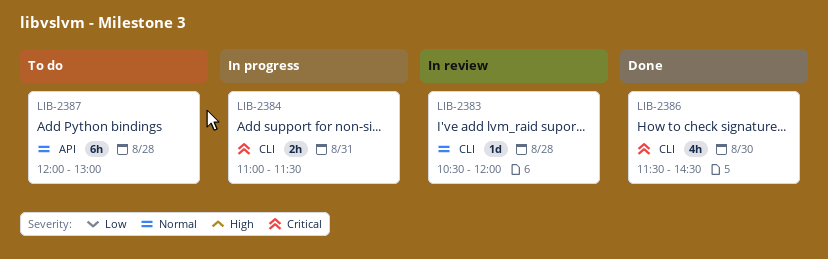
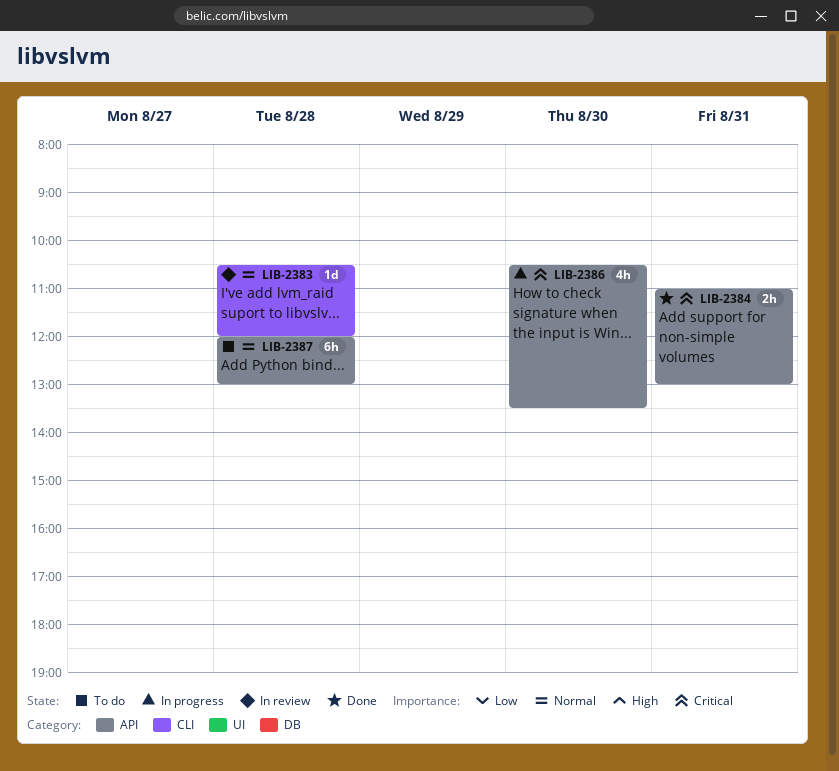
LIB-2384, status: In progress -> Done
LIB-2384, label: CLI -> API
LIB-2384, ends: 11:30 -> 13:00
LIB-2386, status: Done -> In progress
LIB-2386, label: CLI -> API
LIB-2386, begins: 11:30 -> 10:30
LIB-2386, ends: 14:30 -> 13:30

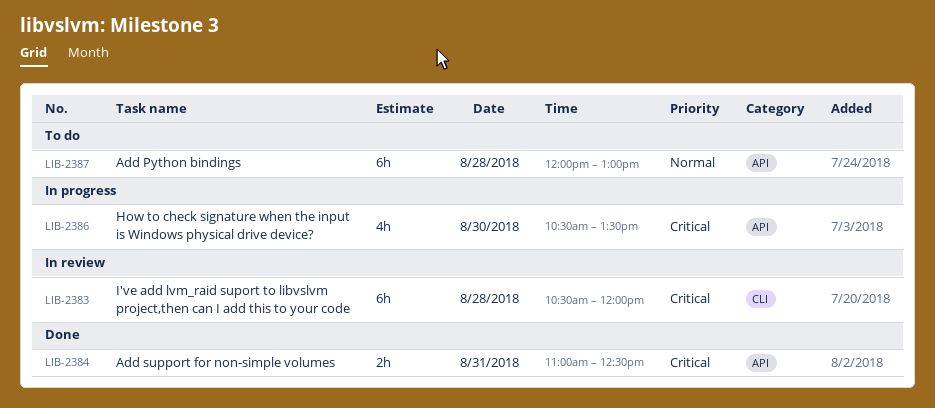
LIB-2383, priority: Normal -> Critical
LIB-2383, estimate: 1d -> 6h
LIB-2384, ends: 13:00 -> 12:30

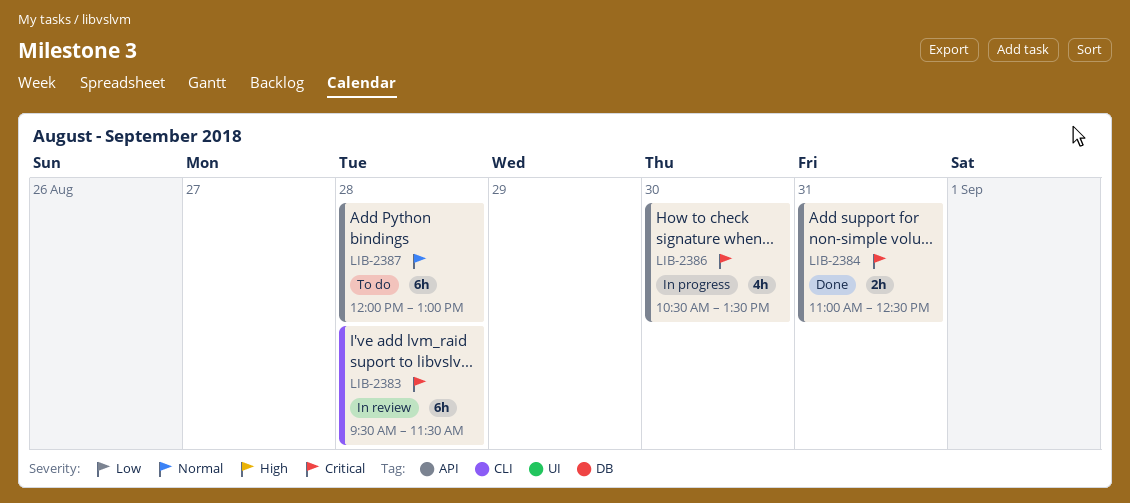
LIB-2383, begins: 10:30 -> 09:30
LIB-2383, ends: 12:00 -> 11:30

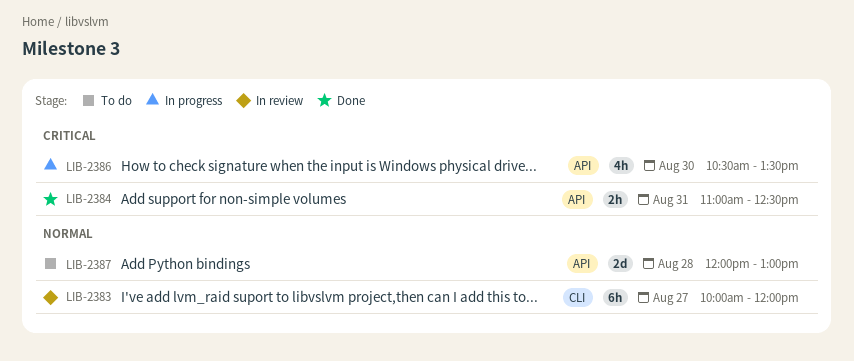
LIB-2383, priority: Critical -> Normal
LIB-2383, day: Aug 28 -> Aug 27
LIB-2383, begins: 09:30 -> 10:00
LIB-2383, ends: 11:30 -> 12:00
LIB-2387, estimate: 6h -> 2d

